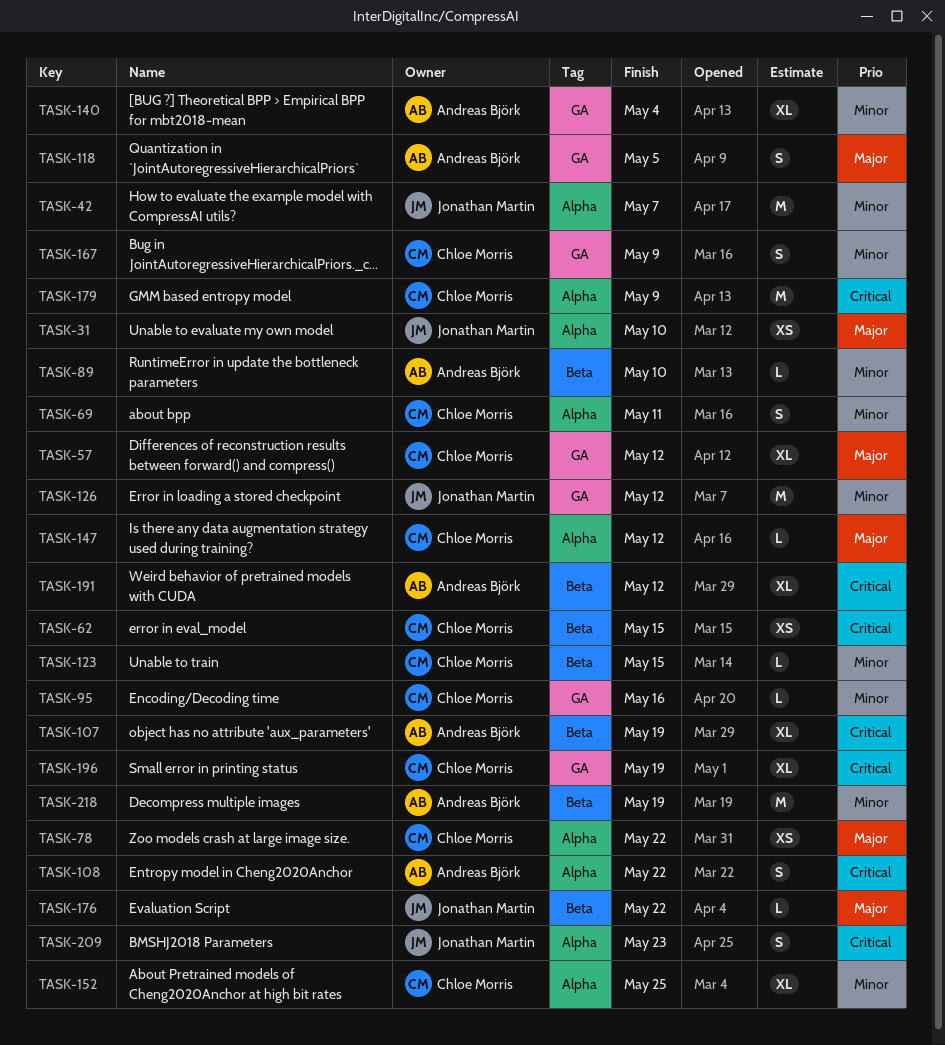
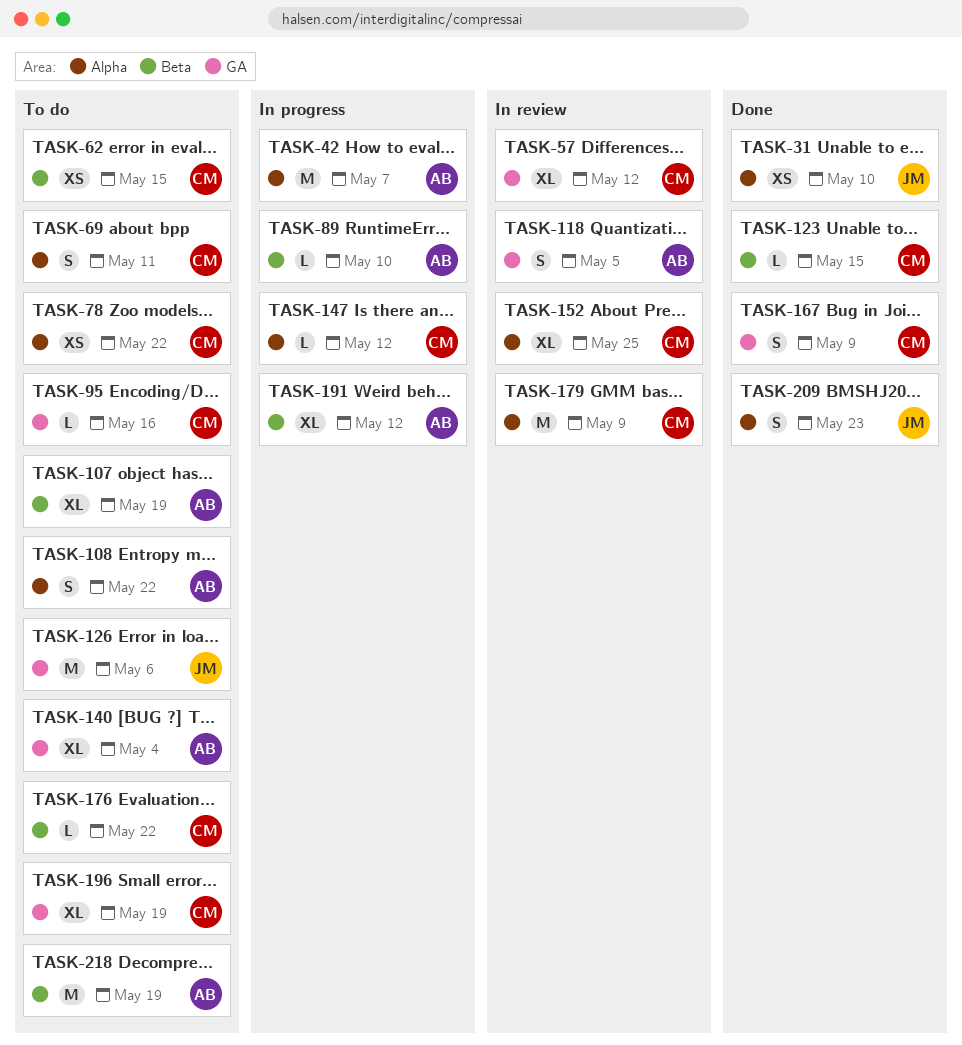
TASK-42, owner: Jonathan Martin -> Andreas Björk
TASK-126, due: May 12 -> May 6
TASK-176, owner: Jonathan Martin -> Chloe Morris

